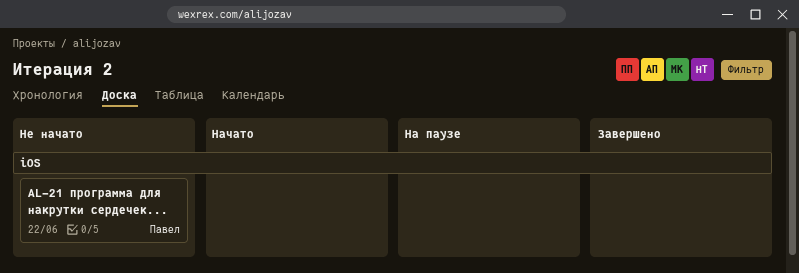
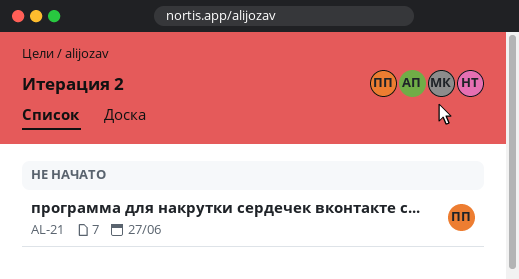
AL-21, due: Jun 22 -> Jun 27

